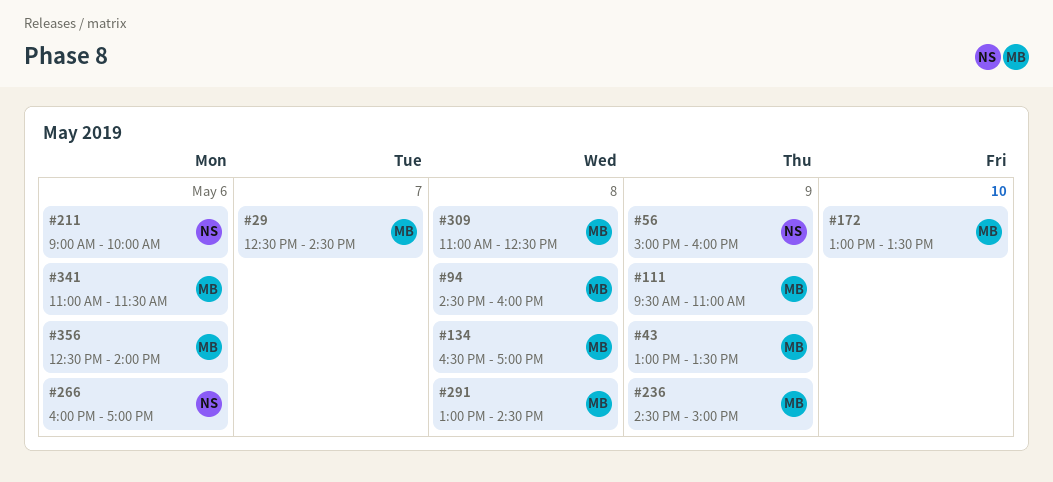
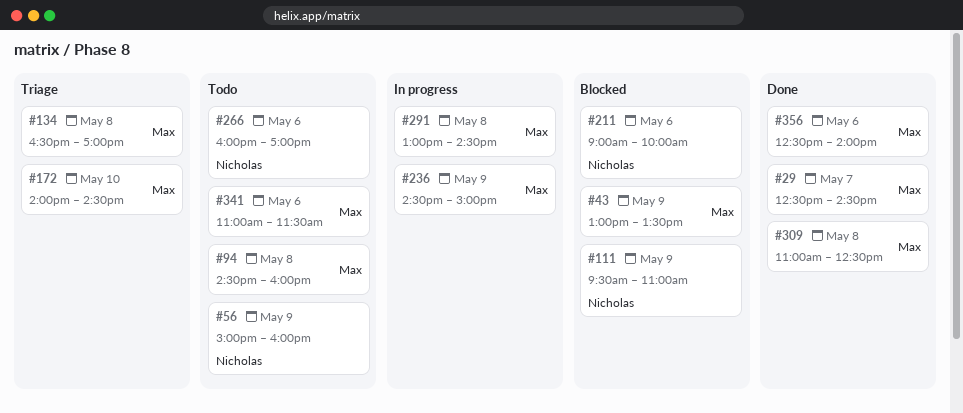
#111, owner: Max -> Nicholas
#172, begins: 13:00 -> 14:00
#172, ends: 13:30 -> 14:30

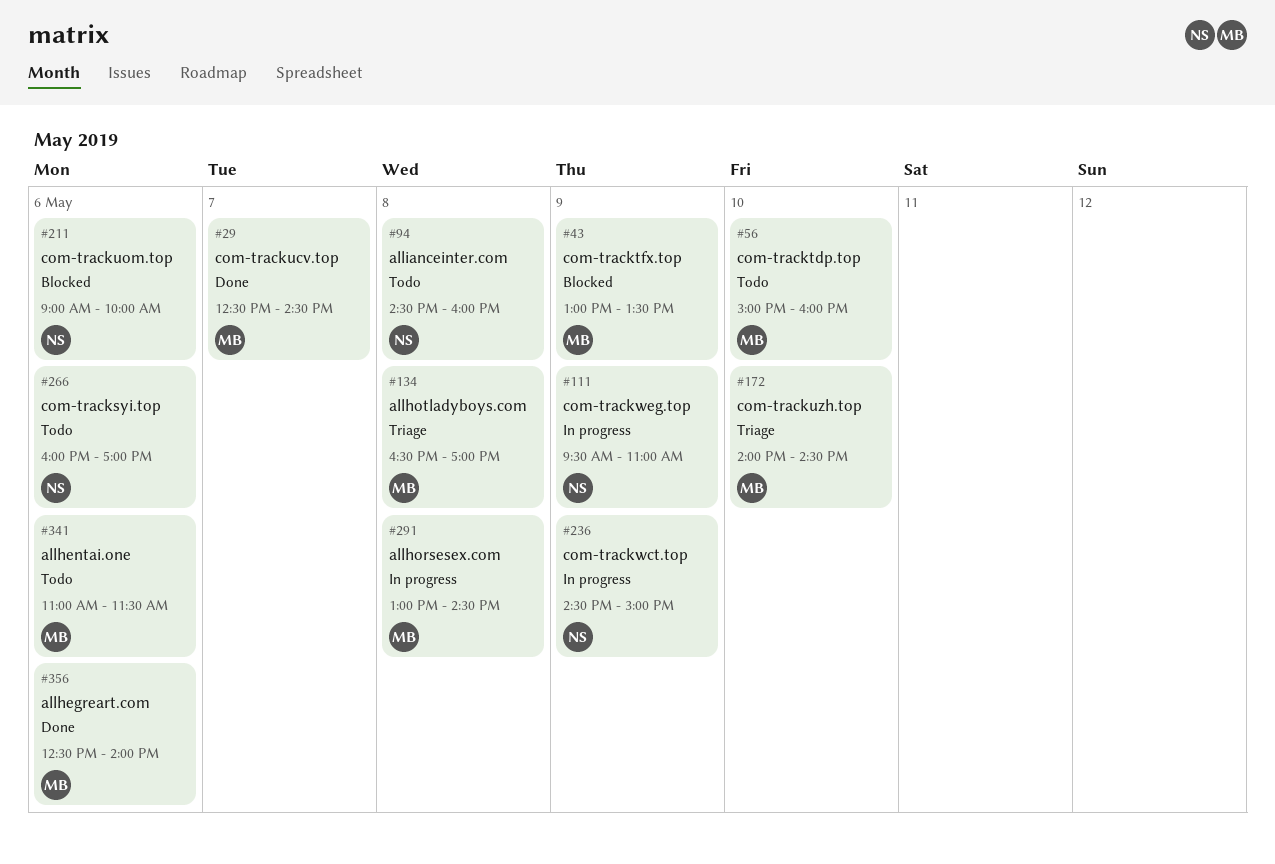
#56, owner: Nicholas -> Max
#56, day: May 9 -> May 10
#94, owner: Max -> Nicholas
#111, status: Blocked -> In progress
#236, owner: Max -> Nicholas
#309: present -> none

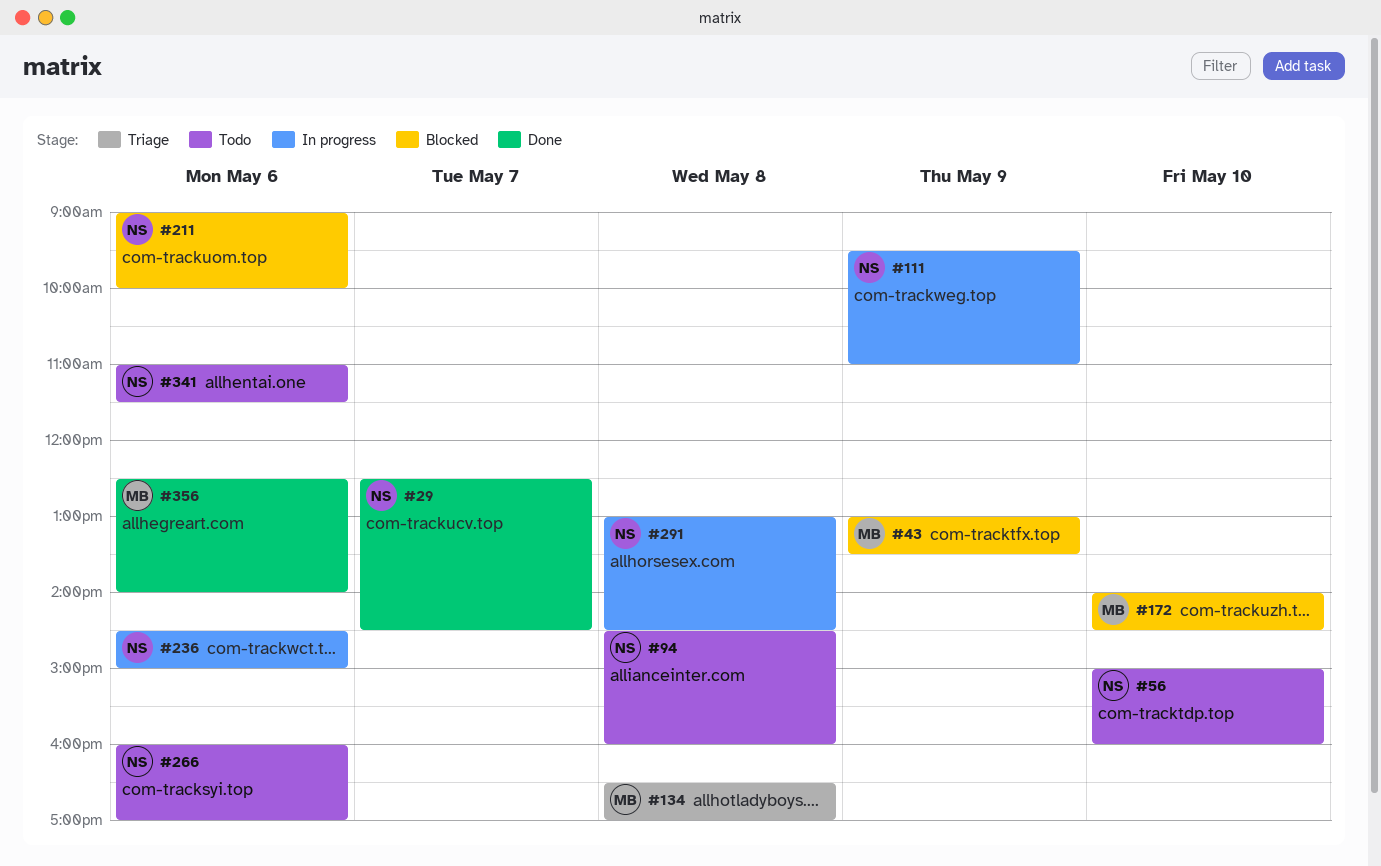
#29, owner: MB -> NS
#56, owner: MB -> NS
#172, status: Triage -> Blocked
#236, day: May 9 -> May 6
#291, owner: MB -> NS
#341, owner: MB -> NS

